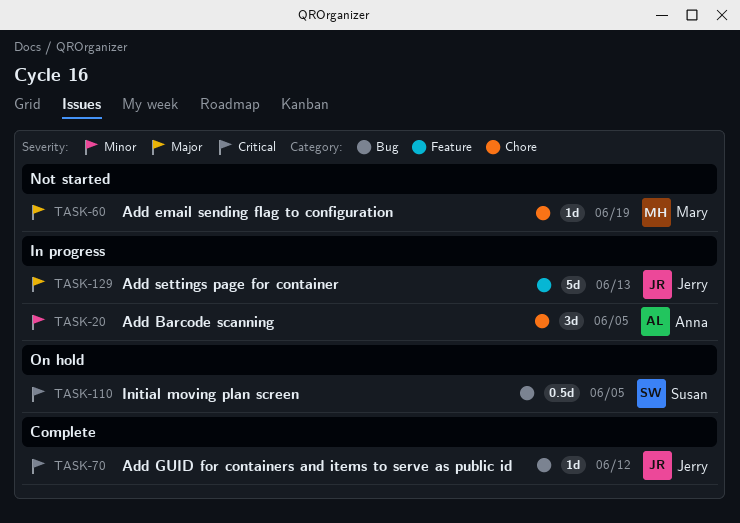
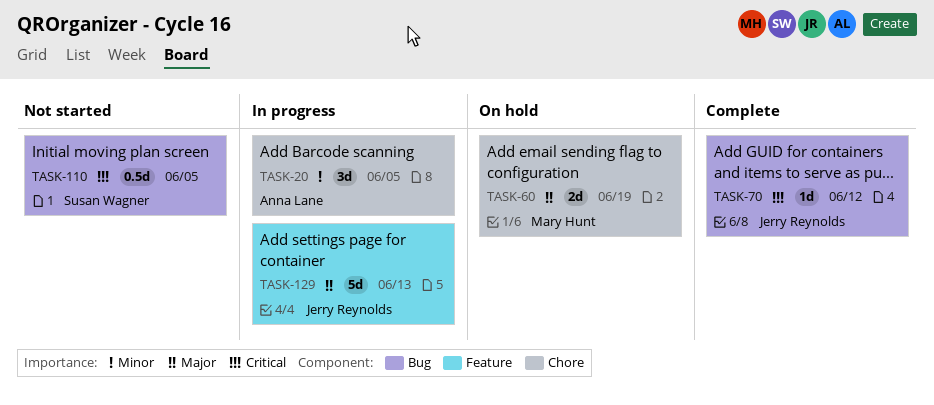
TASK-60, status: Not started -> On hold
TASK-60, estimate: 1d -> 2d
TASK-110, status: On hold -> Not started

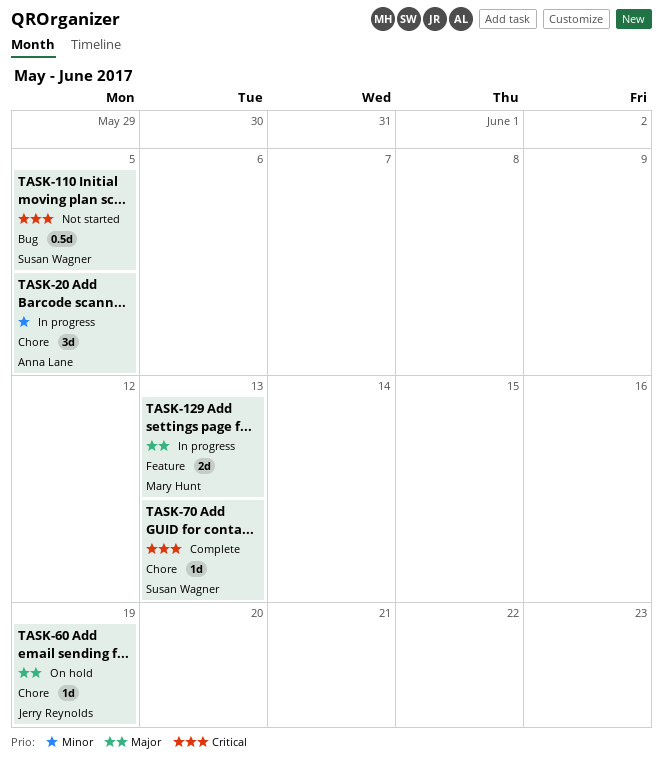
TASK-60, owner: Mary Hunt -> Jerry Reynolds
TASK-60, estimate: 2d -> 1d
TASK-70, owner: Jerry Reynolds -> Susan Wagner
TASK-70, label: Bug -> Chore
TASK-70, due: Jun 12 -> Jun 13
TASK-129, owner: Jerry Reynolds -> Mary Hunt
TASK-129, estimate: 5d -> 2d

